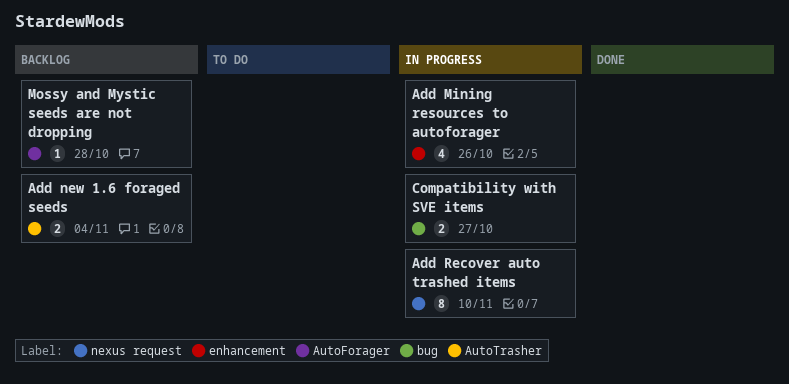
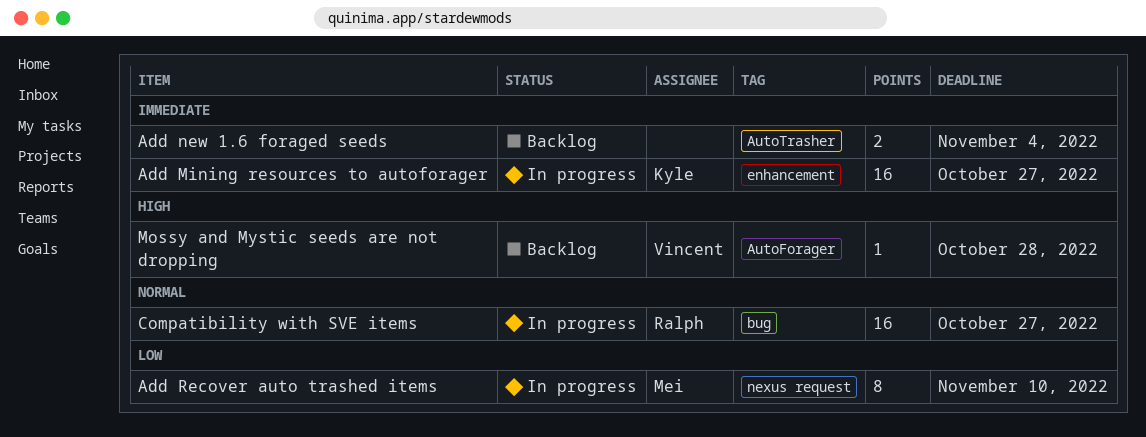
Add Mining resources to autoforager, estimate: 4 -> 16
Add Mining resources to autoforager, due: Oct 26 -> Oct 27
Compatibility with SVE items, estimate: 2 -> 16

